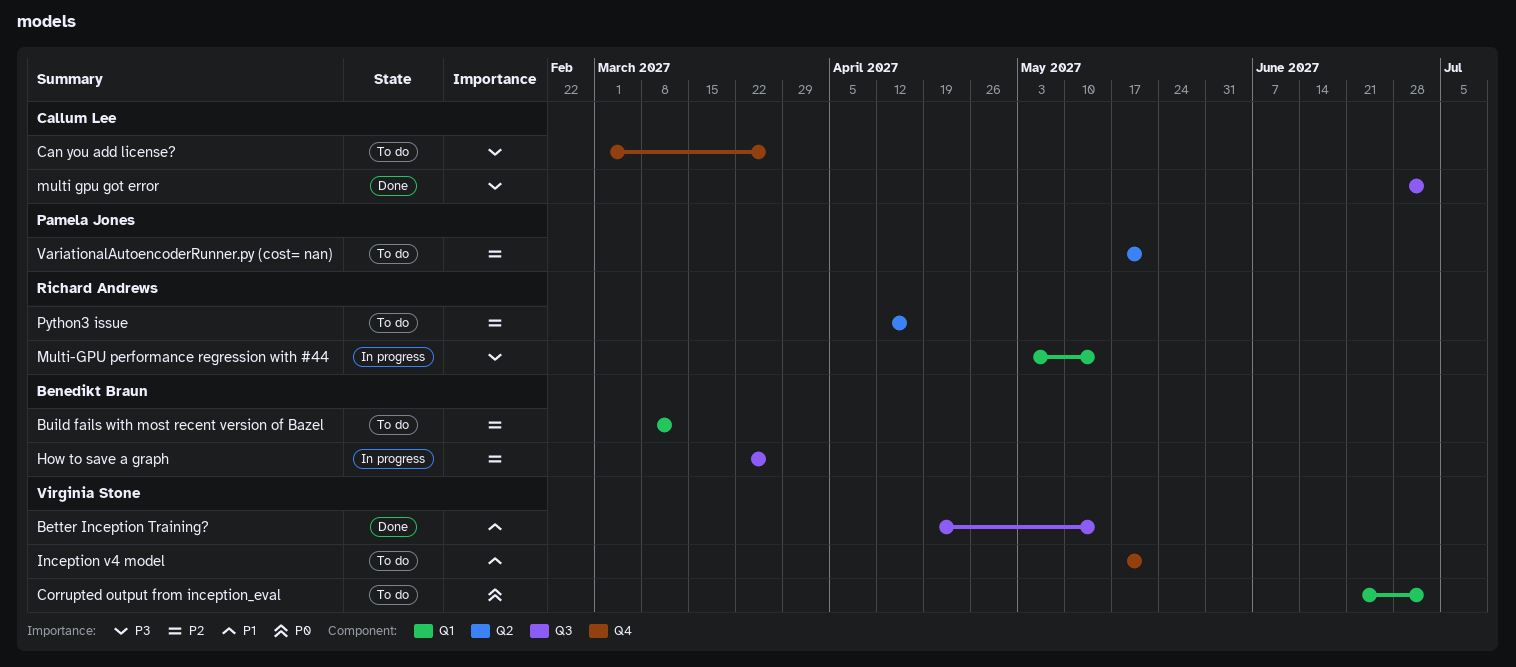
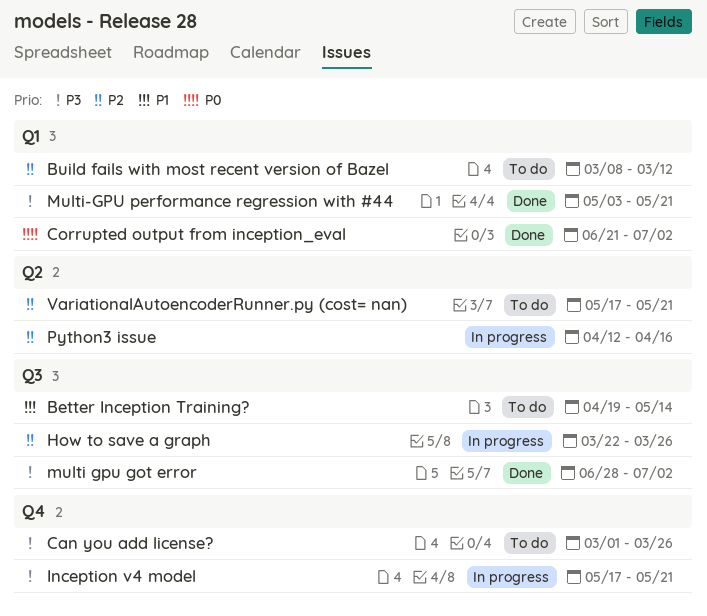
Better Inception Training?, status: Done -> To do
Corrupted output from inception_eval, status: To do -> Done
Inception v4 model, status: To do -> In progress
Inception v4 model, priority: P1 -> P3
Multi-GPU performance regression with #44, status: In progress -> Done
Multi-GPU performance regression with #44, due: May 14 -> May 21
Python3 issue, status: To do -> In progress

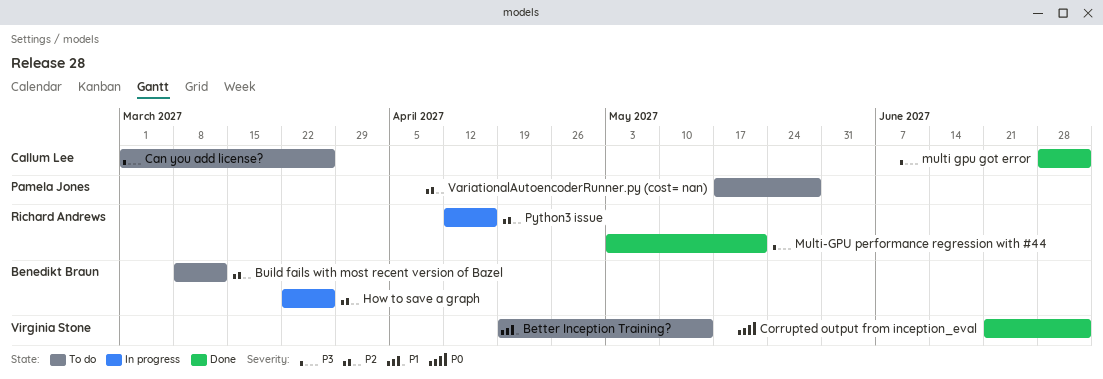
Inception v4 model: present -> none
VariationalAutoencoderRunner.py (cost= nan), due: May 21 -> May 28

